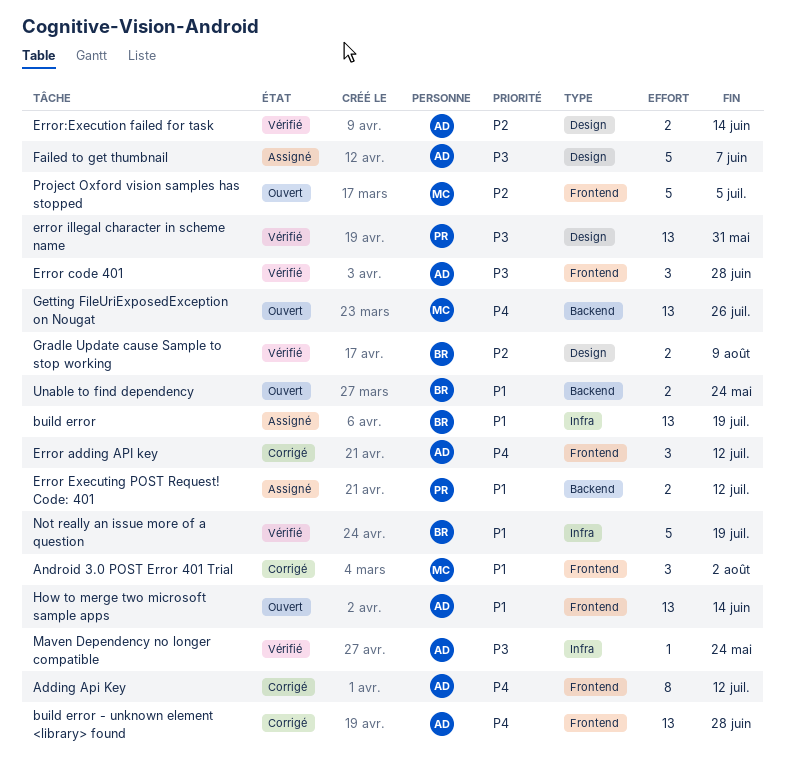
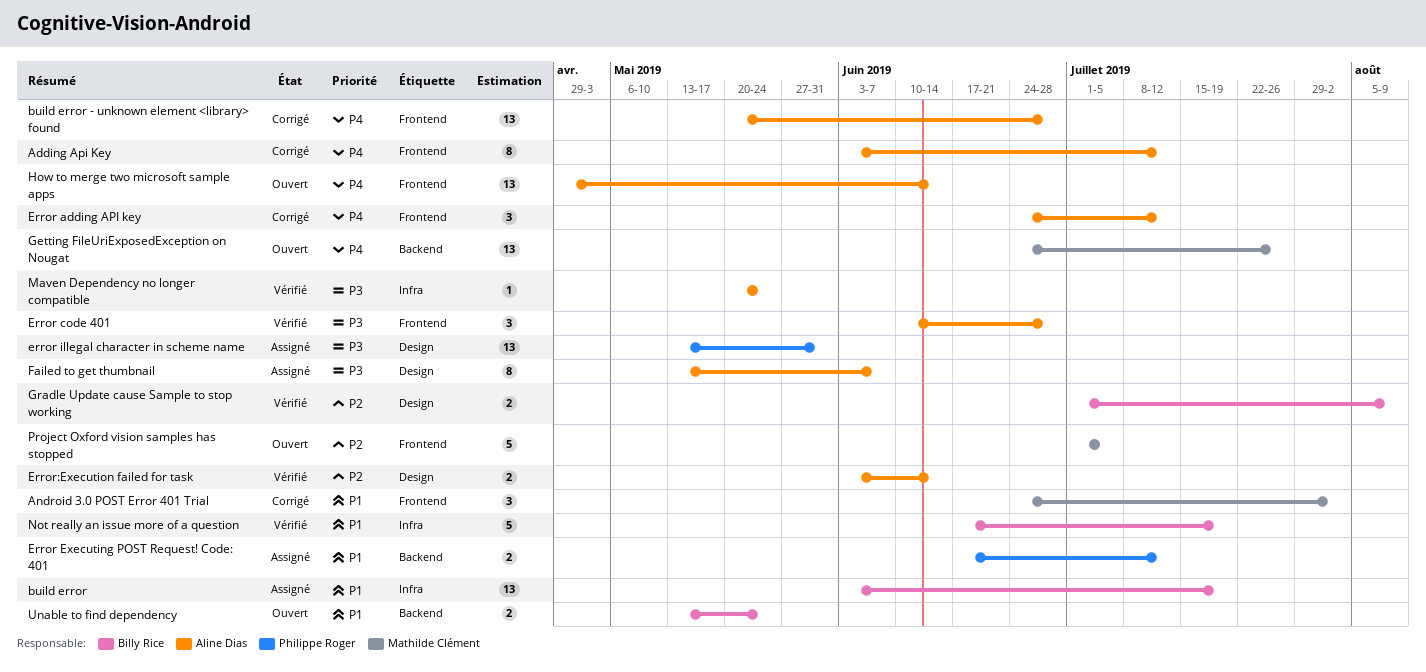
error illegal character in scheme name, status: Vérifié -> Assigné
Failed to get thumbnail, estimate: 5 -> 8
How to merge two microsoft sample apps, priority: P1 -> P4

